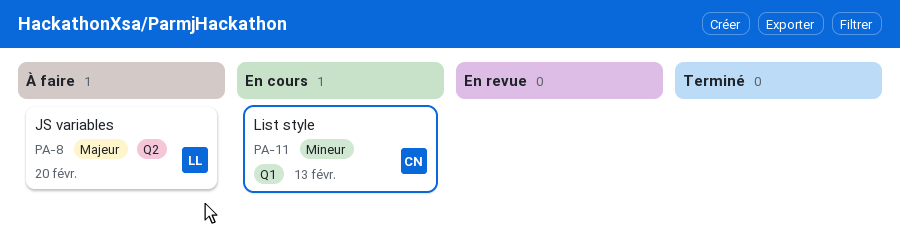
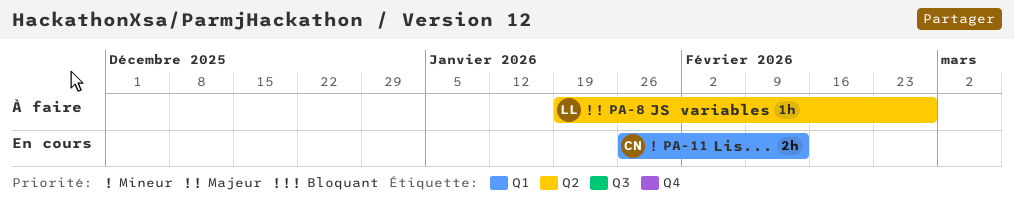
PA-8, due: Feb 20 -> Feb 27

